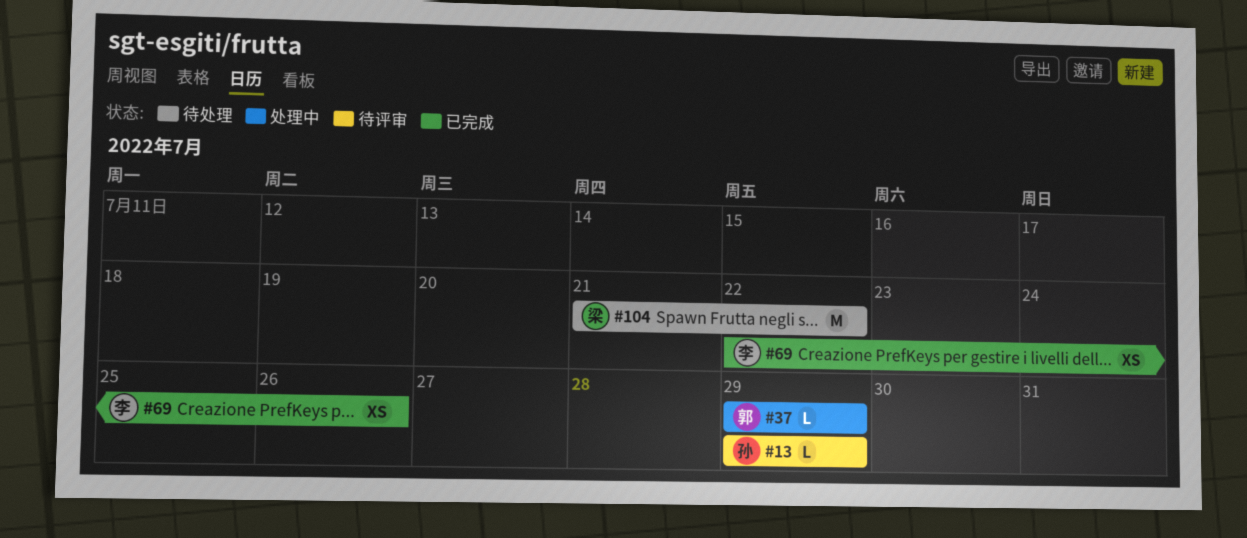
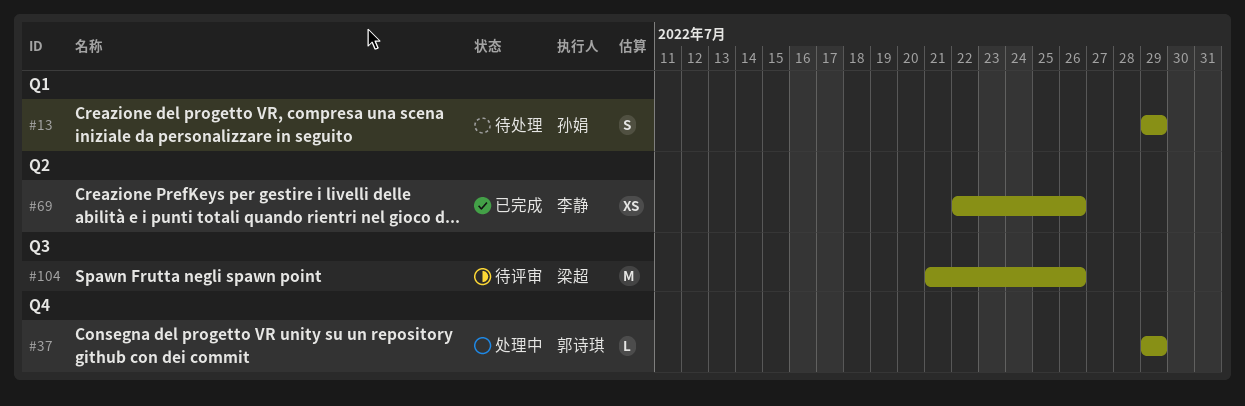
#13, status: 待评审 -> 待处理
#13, estimate: L -> S
#104, status: 待处理 -> 待评审
#104, due: Jul 22 -> Jul 26

